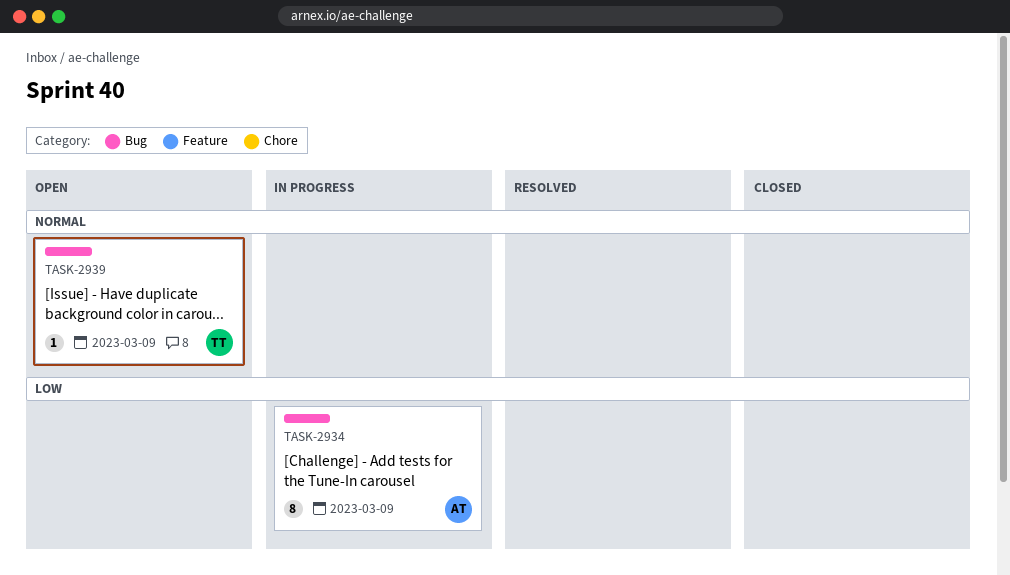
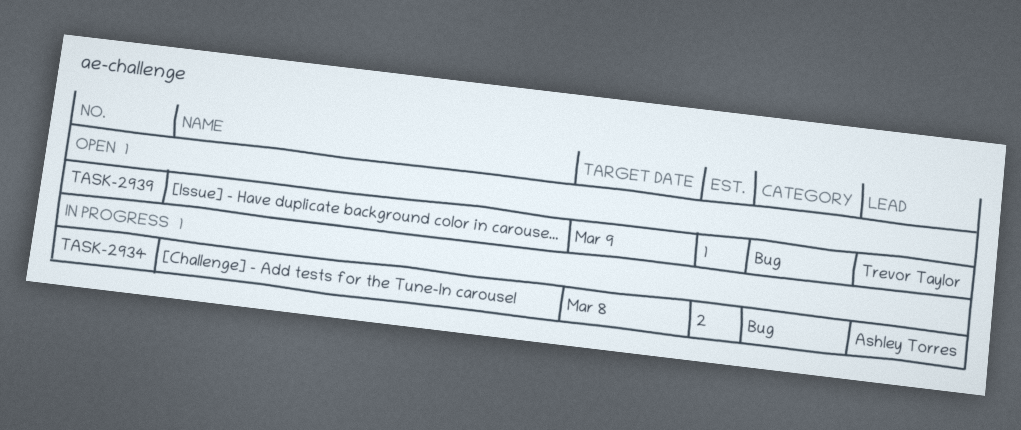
TASK-2934, estimate: 8 -> 2
TASK-2934, due: Mar 9 -> Mar 8

